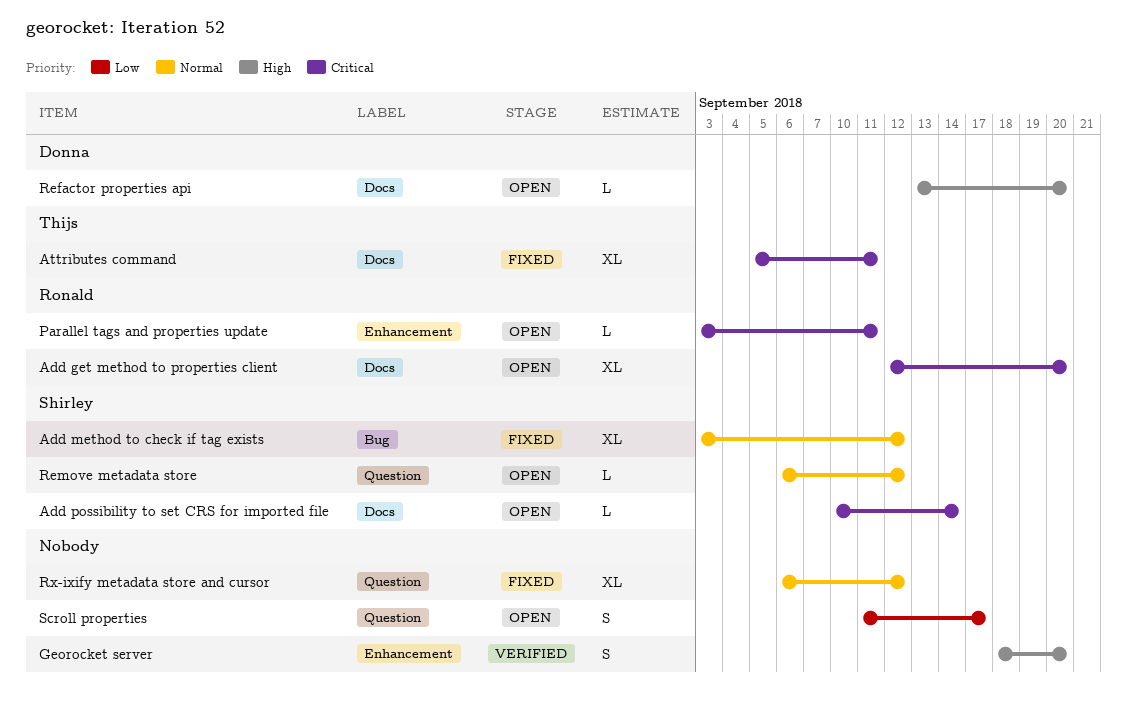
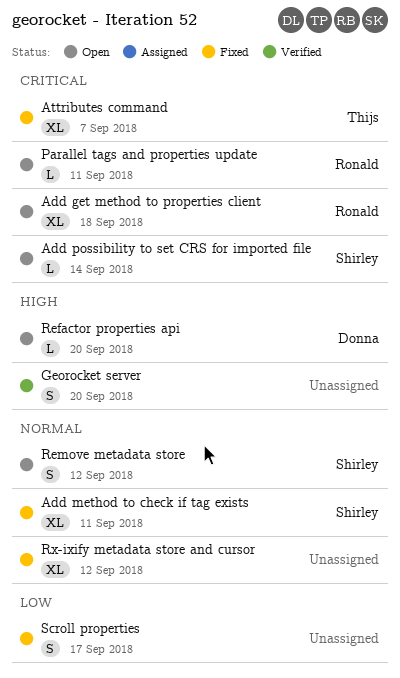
Add get method to properties client, due: Sep 20 -> Sep 18
Add method to check if tag exists, due: Sep 12 -> Sep 11
Attributes command, due: Sep 11 -> Sep 7
Remove metadata store, estimate: L -> S
Scroll properties, status: Open -> Fixed

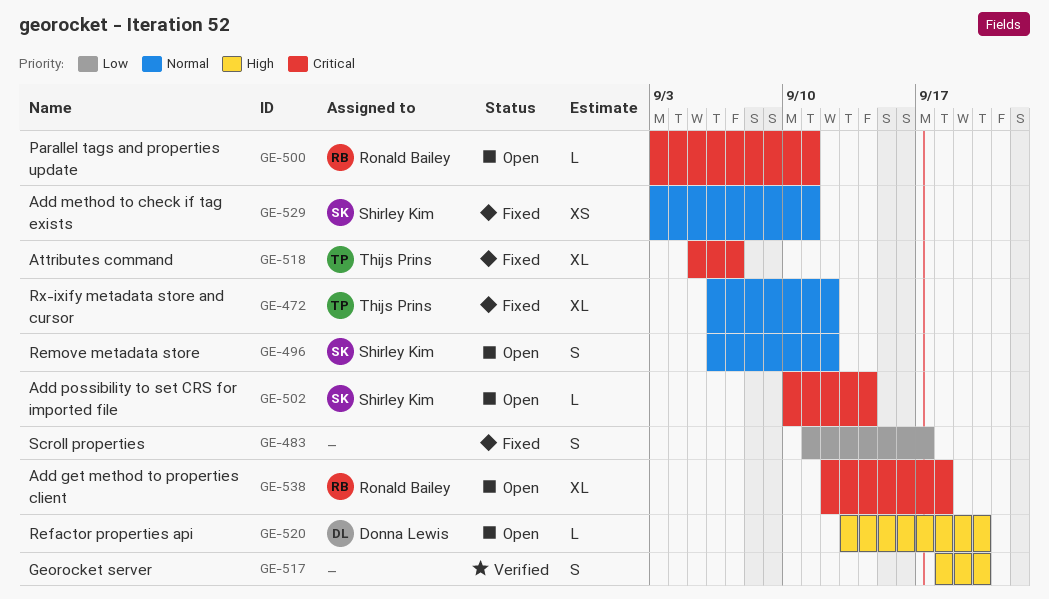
Add method to check if tag exists, estimate: XL -> XS
Rx-ixify metadata store and cursor, owner: none -> Thijs Prins

